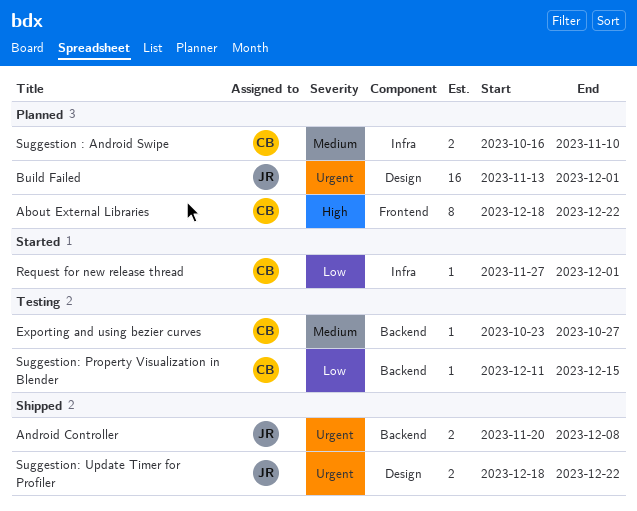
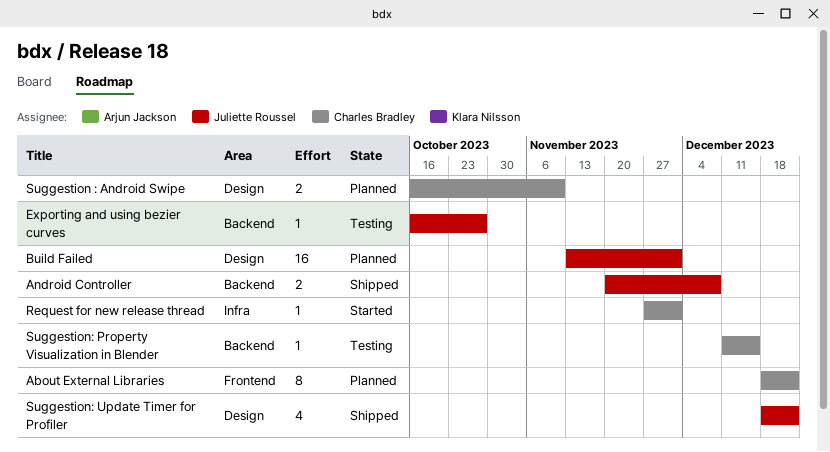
Exporting and using bezier curves, owner: Charles Bradley -> Juliette Roussel
Exporting and using bezier curves, start: Oct 23 -> Oct 16
Suggestion : Android Swipe, label: Infra -> Design
Suggestion: Update Timer for Profiler, estimate: 2 -> 4

